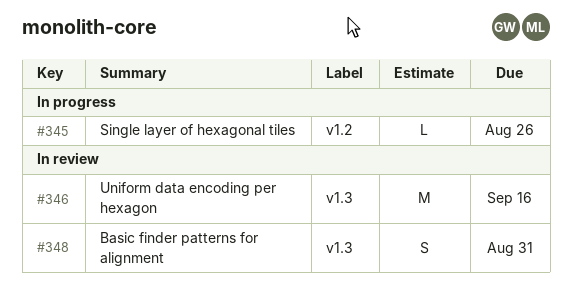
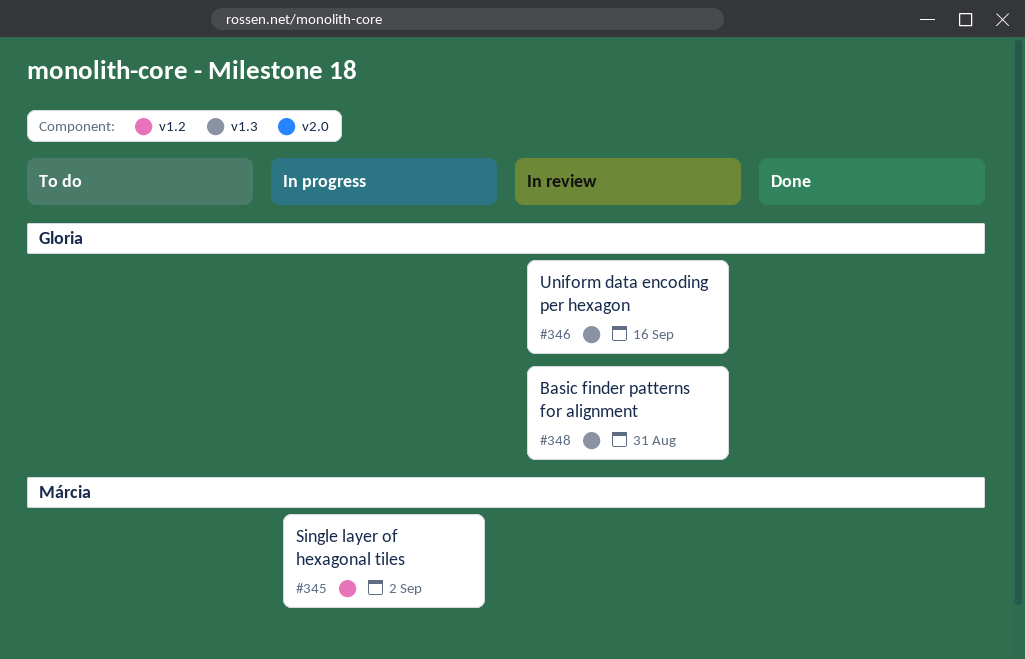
#345, due: Aug 26 -> Sep 2

